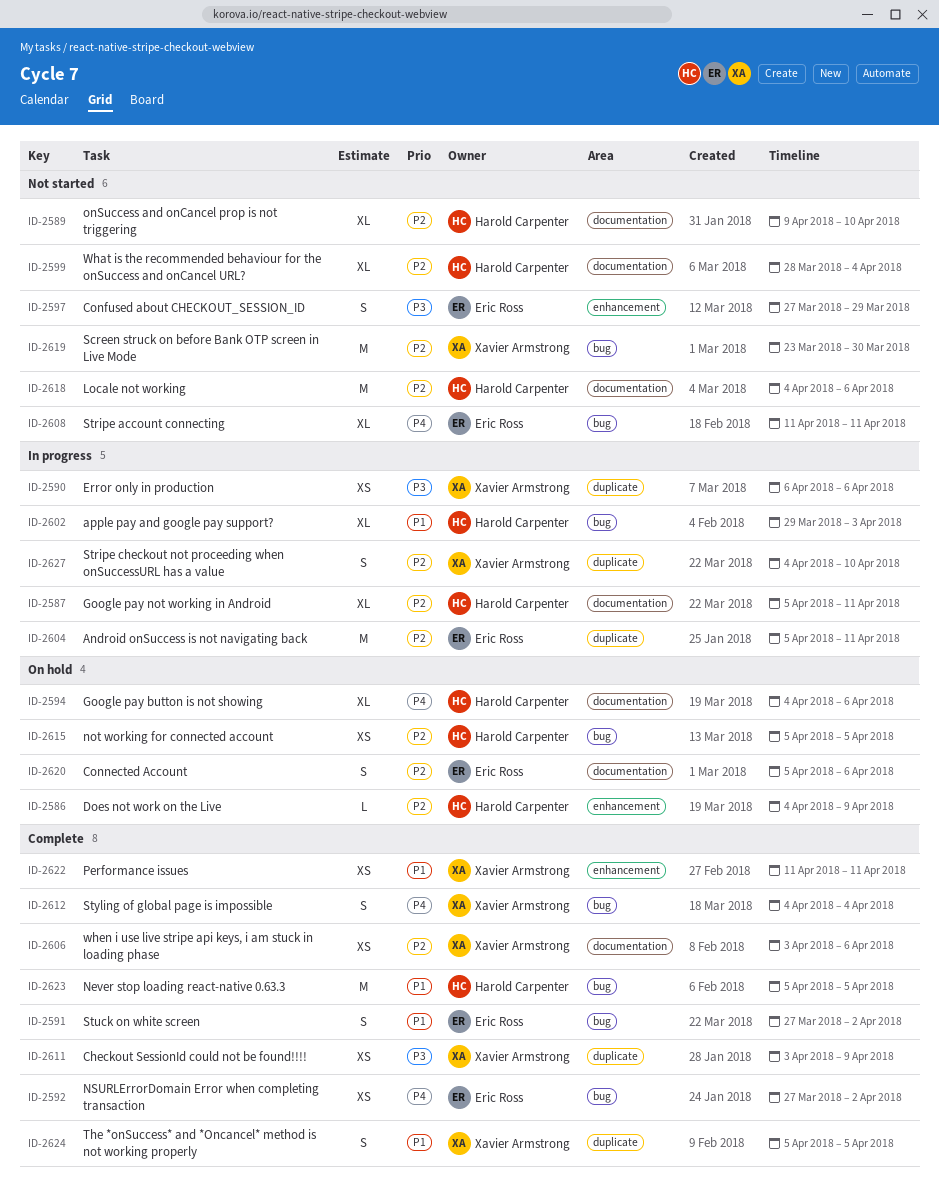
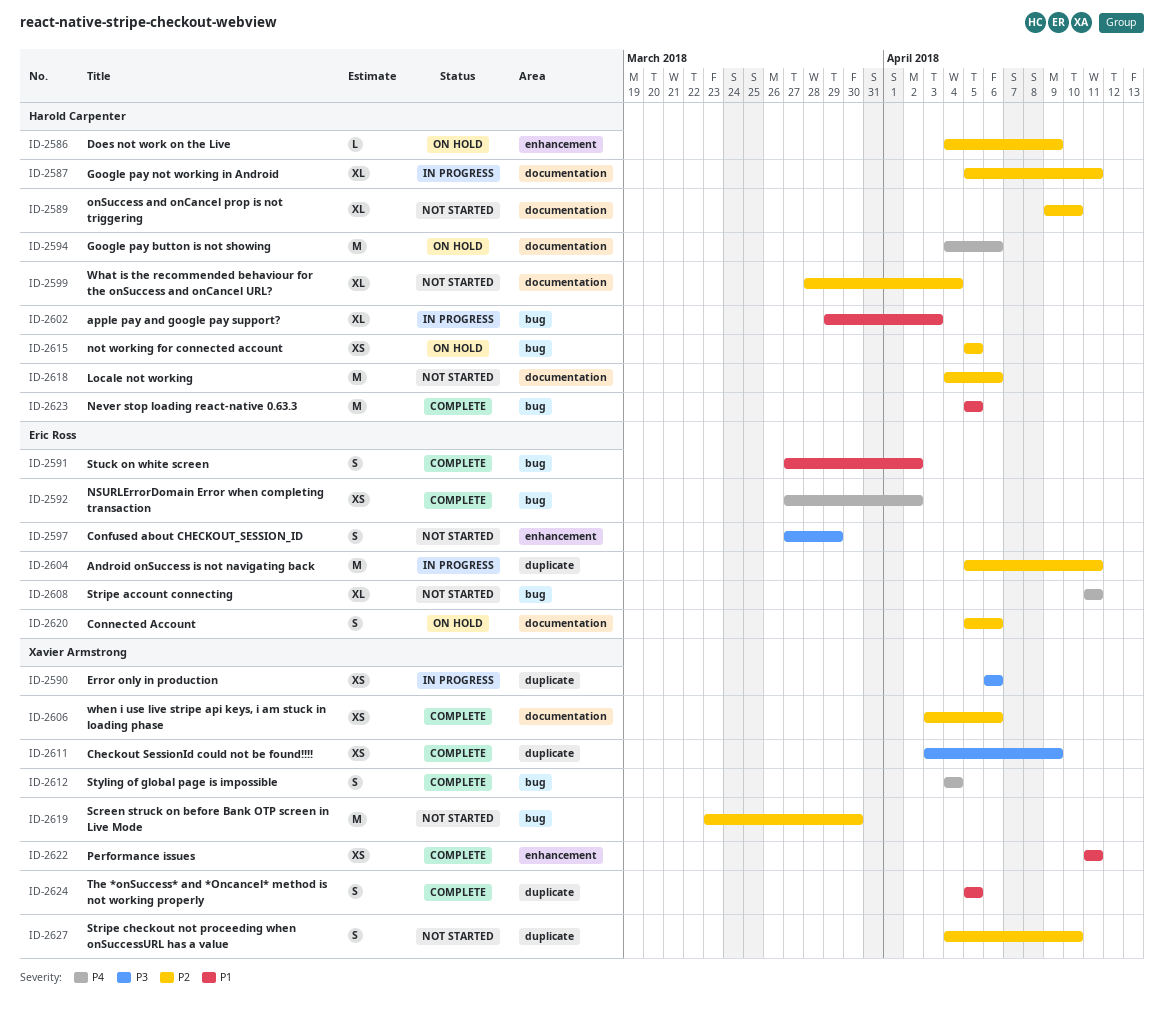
ID-2594, estimate: XL -> M
ID-2627, status: In progress -> Not started

